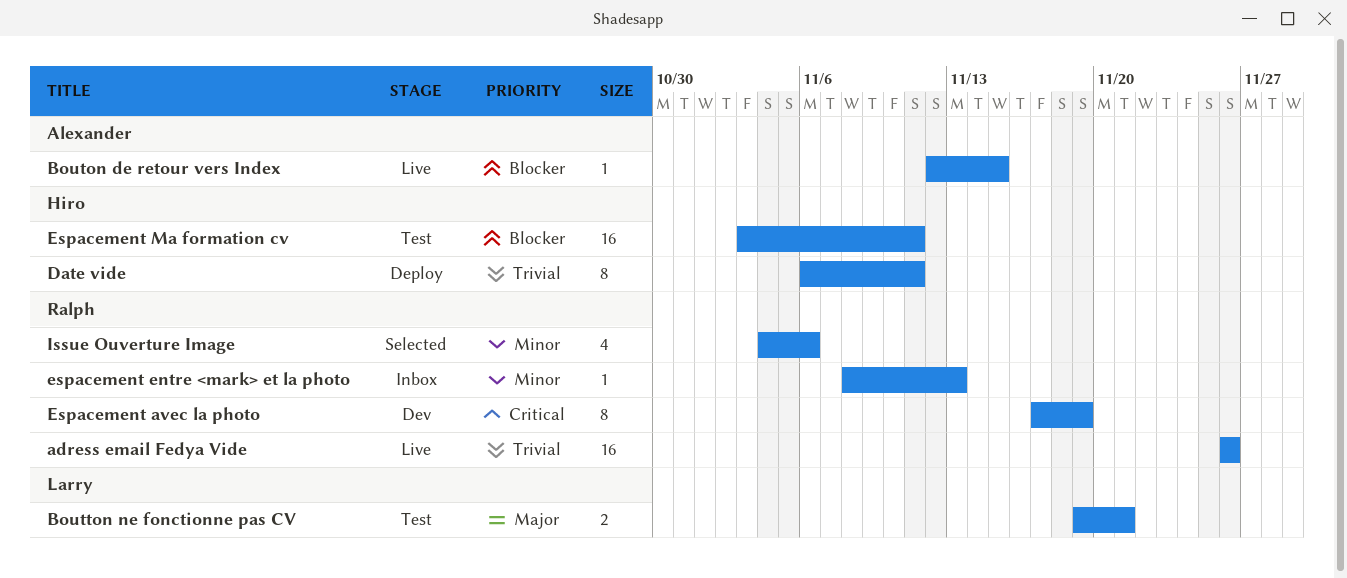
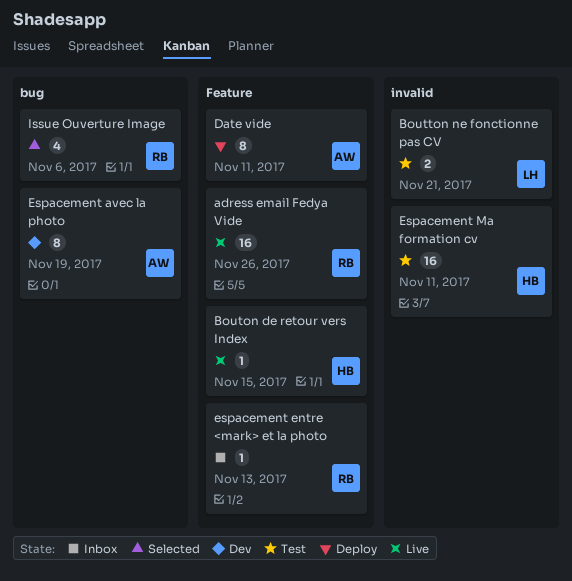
Bouton de retour vers Index, owner: Alexander -> Hiro
Date vide, owner: Hiro -> Alexander
Espacement avec la photo, owner: Ralph -> Alexander

